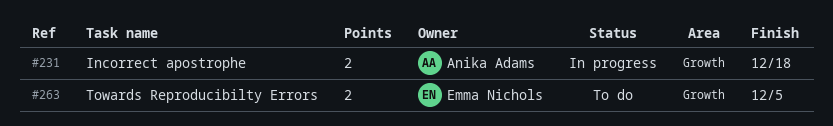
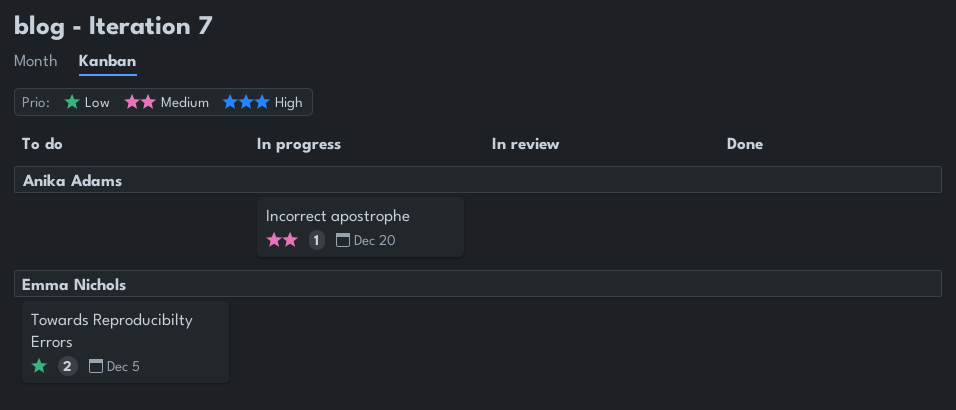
Incorrect apostrophe, estimate: 2 -> 1
Incorrect apostrophe, due: Dec 18 -> Dec 20

